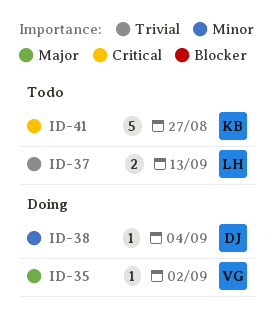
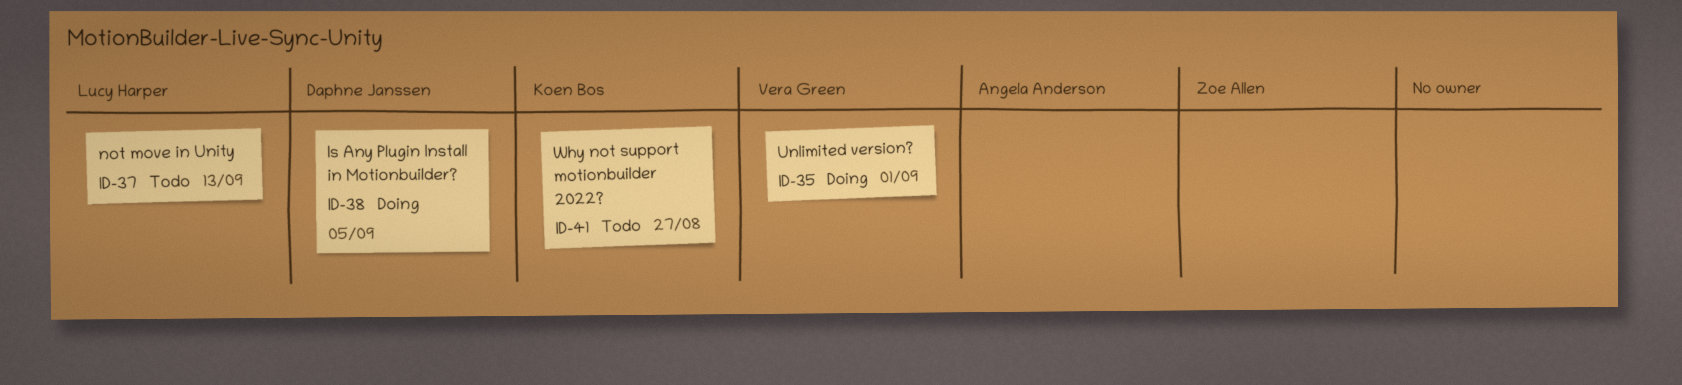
ID-35, due: Sep 2 -> Sep 1
ID-38, due: Sep 4 -> Sep 5

